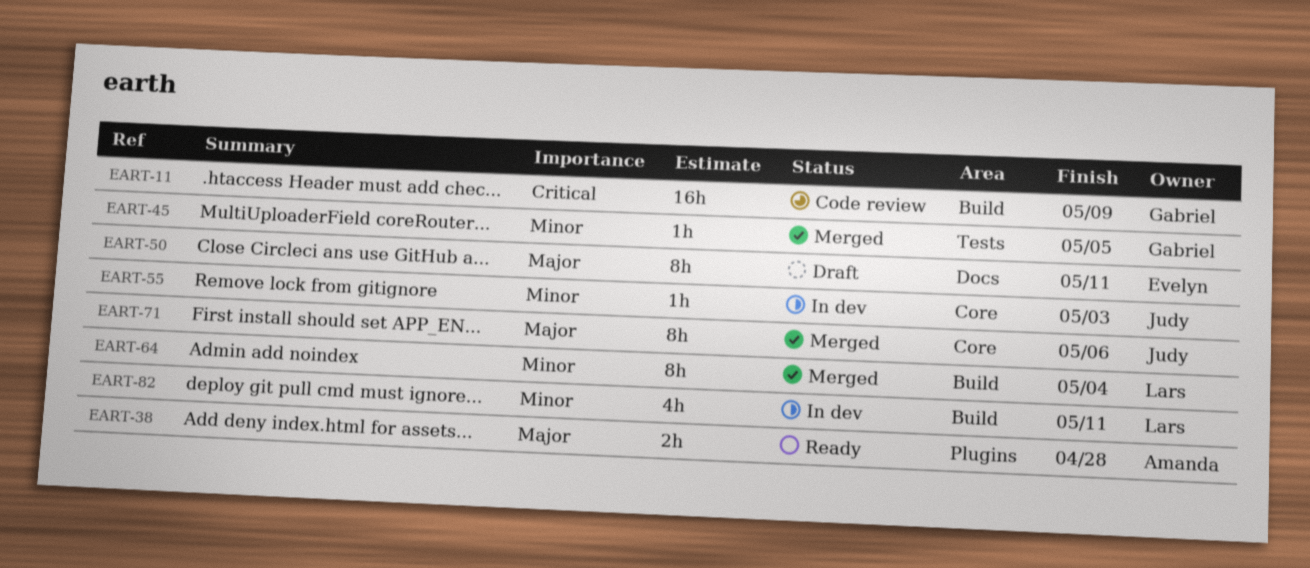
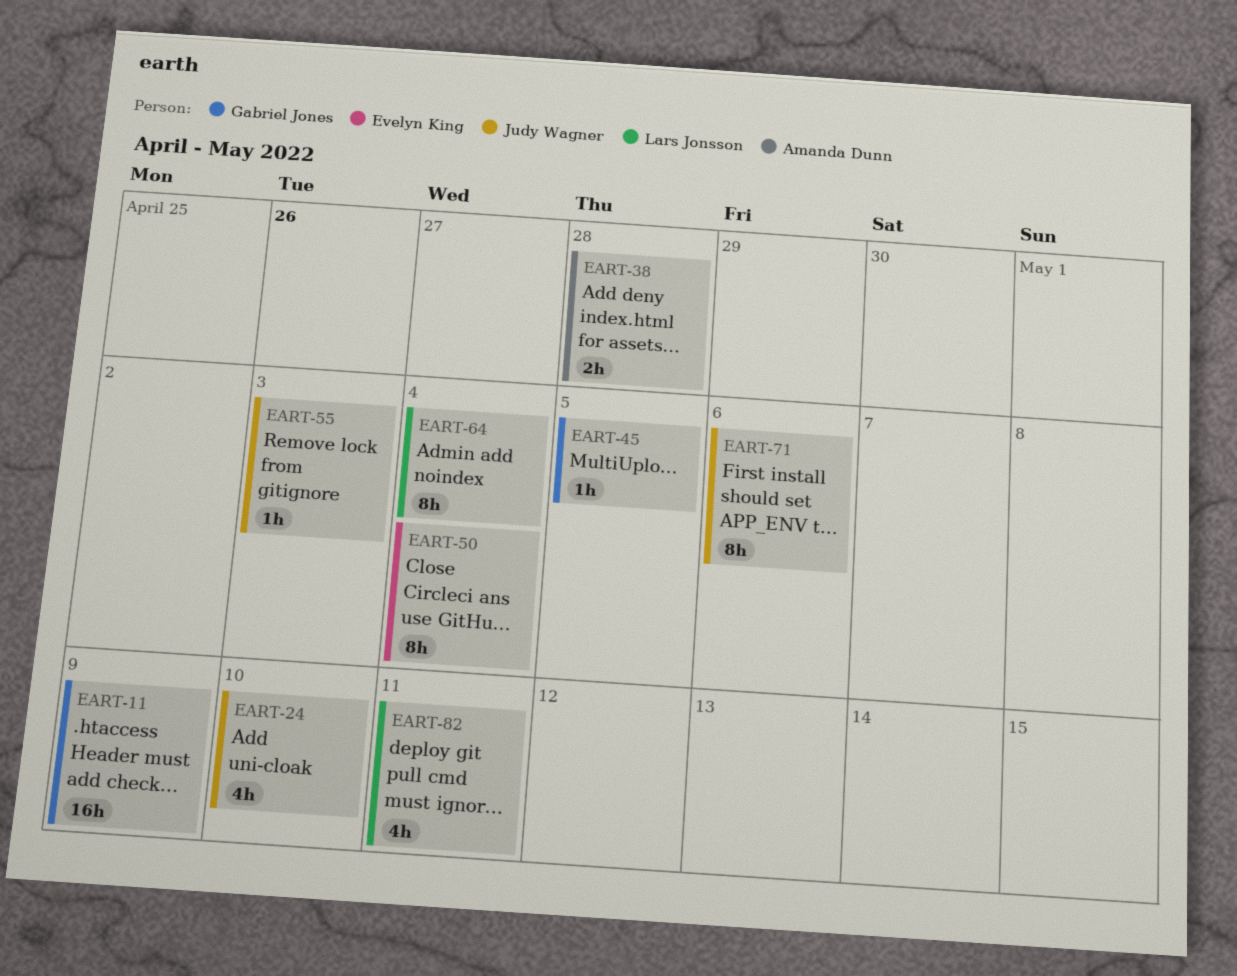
EART-24: none -> present
EART-50, due: May 11 -> May 4

